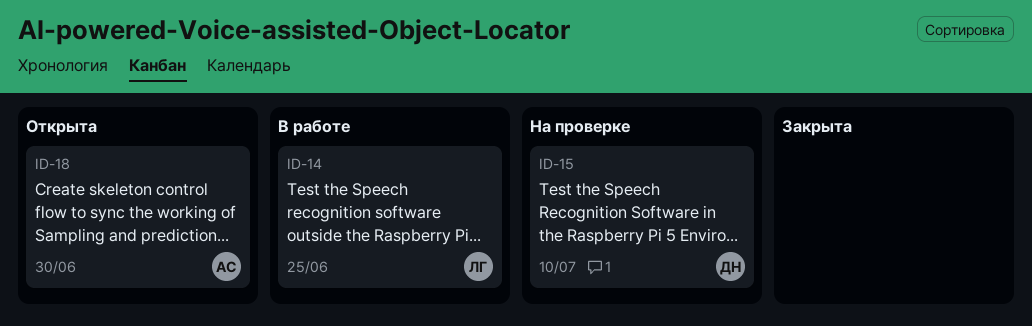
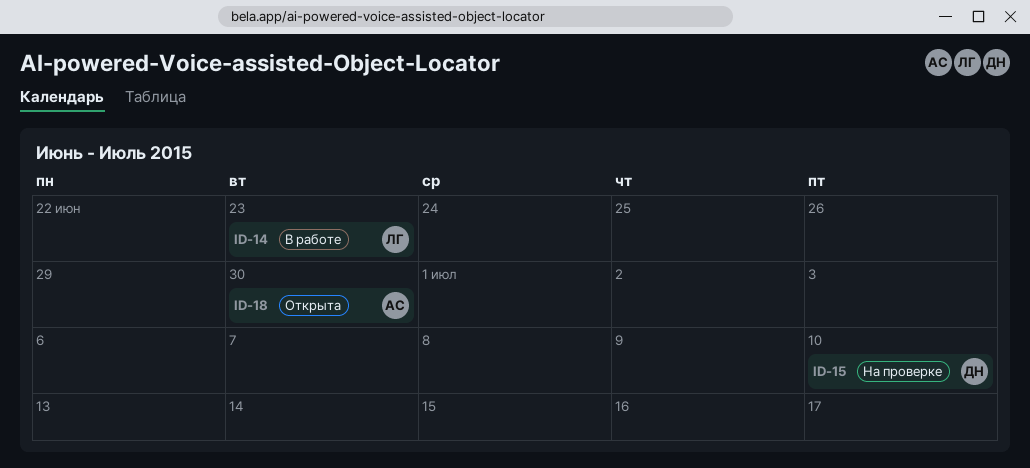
ID-14, due: Jun 25 -> Jun 23

